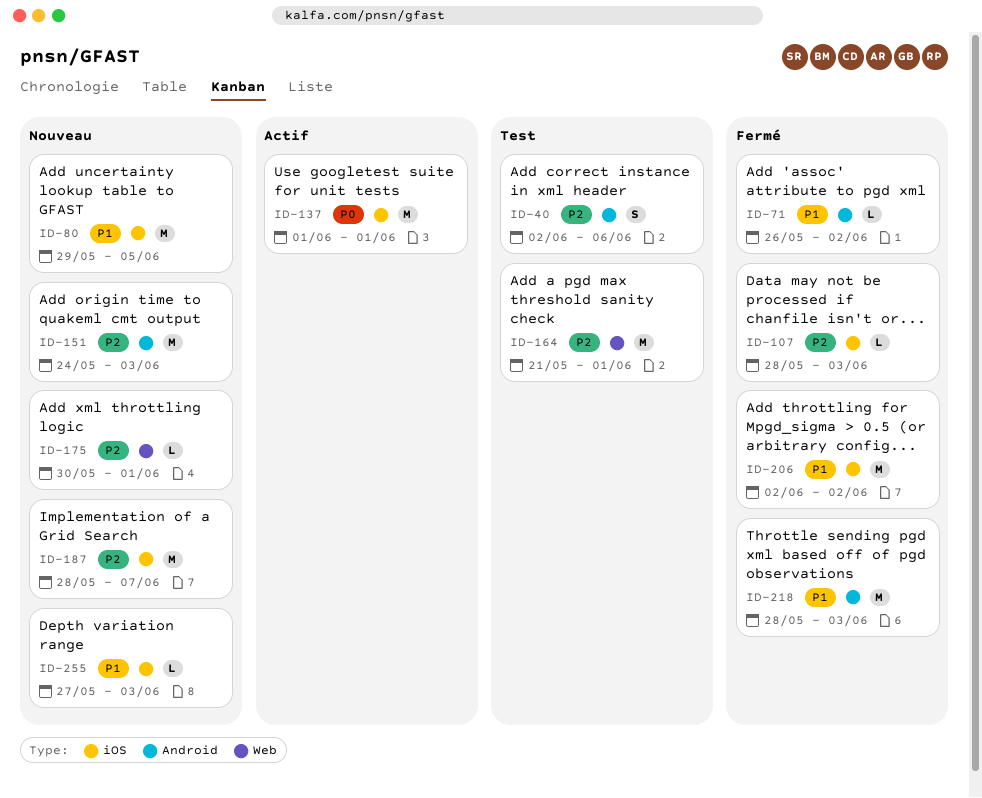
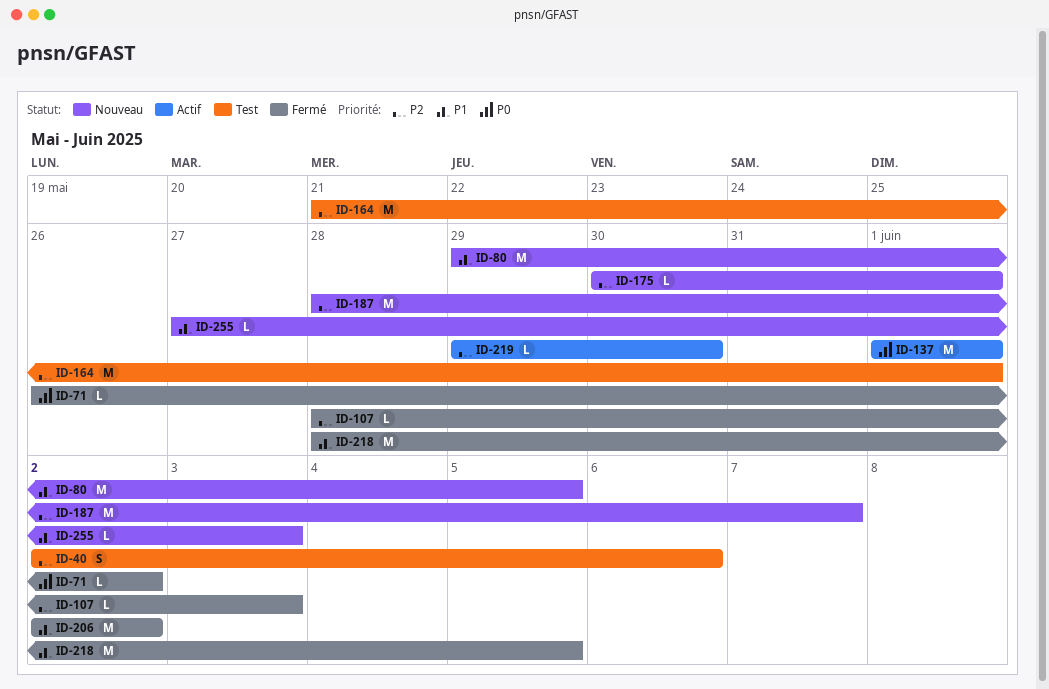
ID-71, priority: P1 -> P0
ID-151: present -> none
ID-218, due: Jun 3 -> Jun 5
ID-219: none -> present

